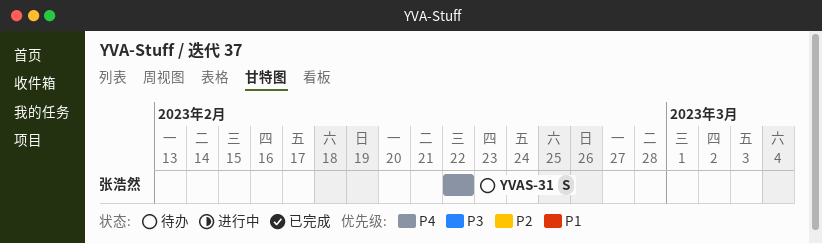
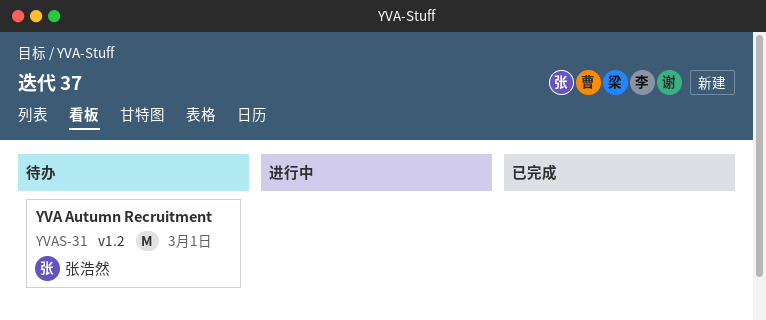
YVAS-31, estimate: S -> M
YVAS-31, due: Feb 22 -> Mar 1

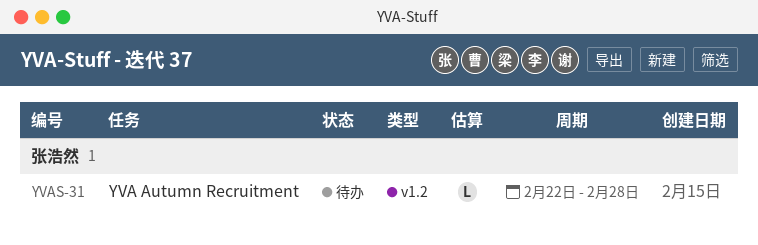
YVAS-31, estimate: M -> L
YVAS-31, due: Mar 1 -> Feb 28

